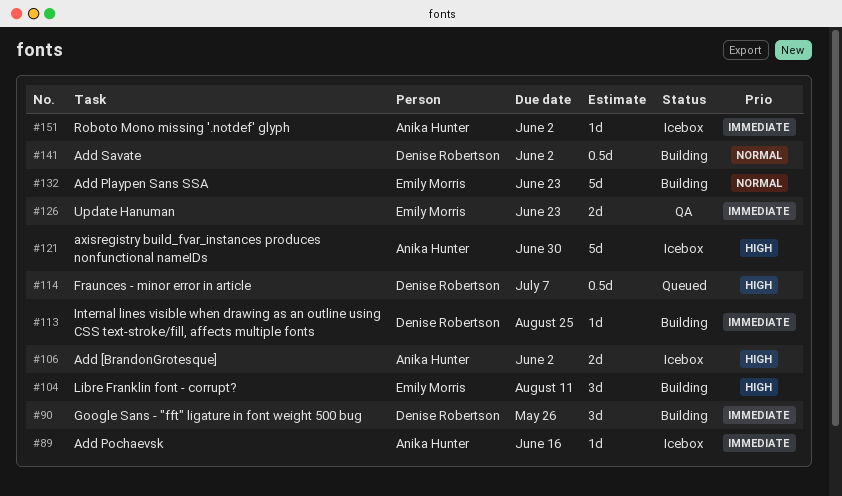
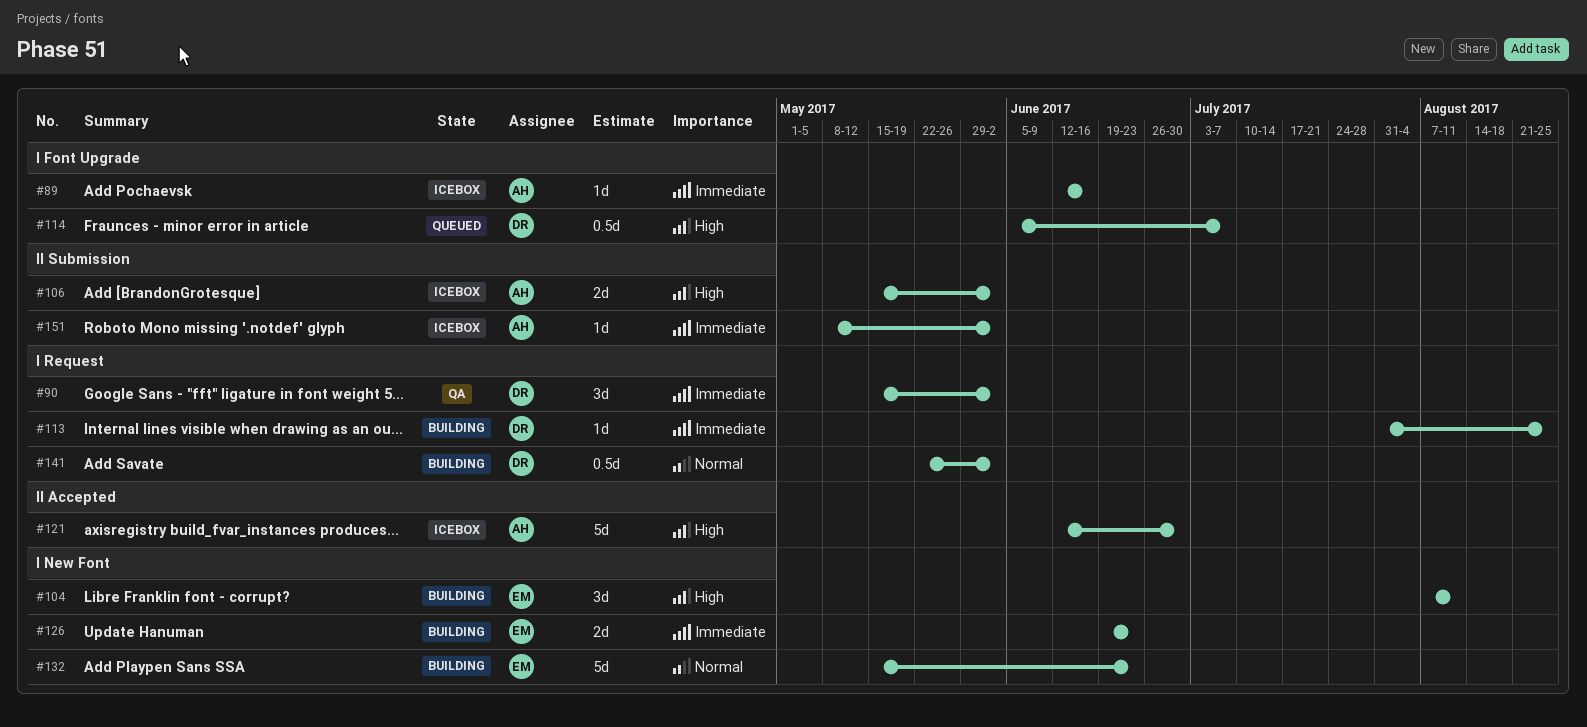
#90, status: Building -> QA
#90, due: May 26 -> Jun 2
#126, status: QA -> Building

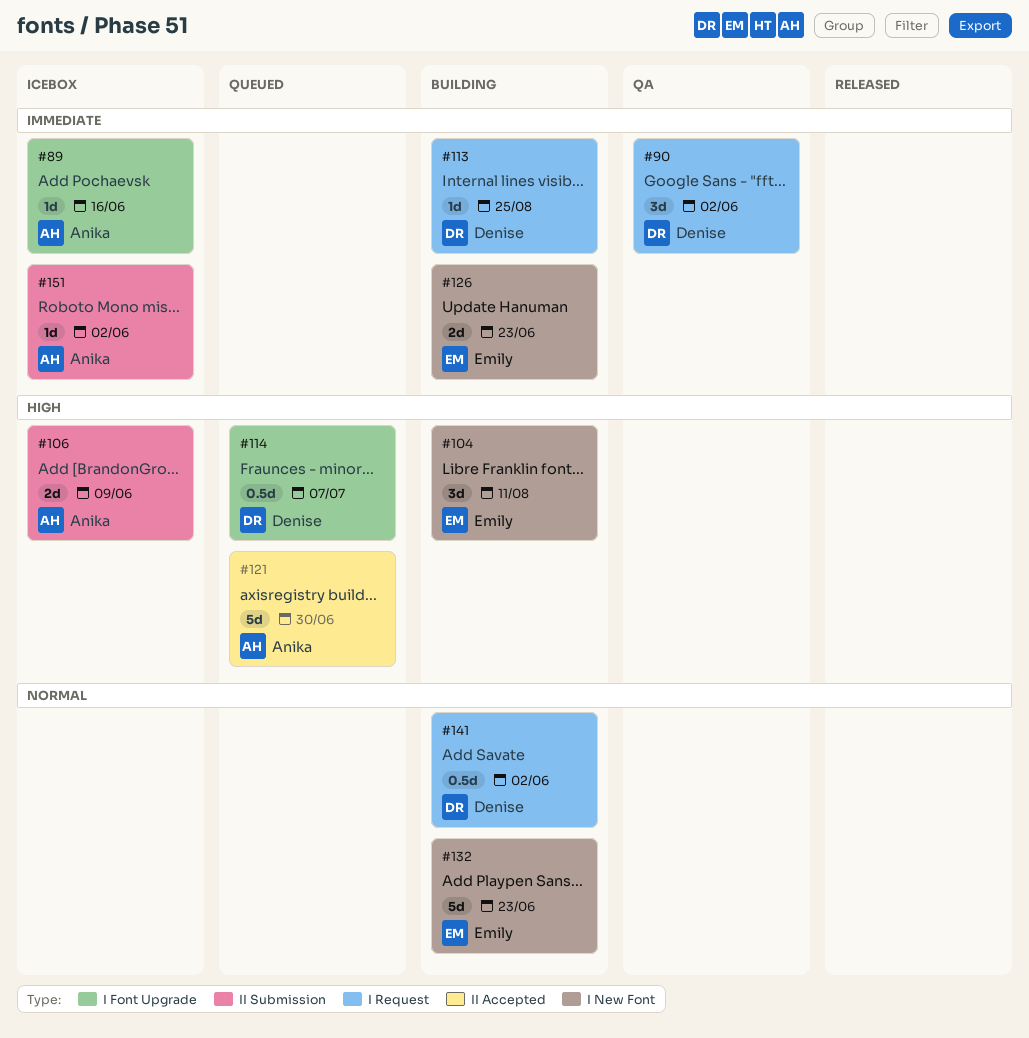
#106, due: Jun 2 -> Jun 9
#121, status: Icebox -> Queued

